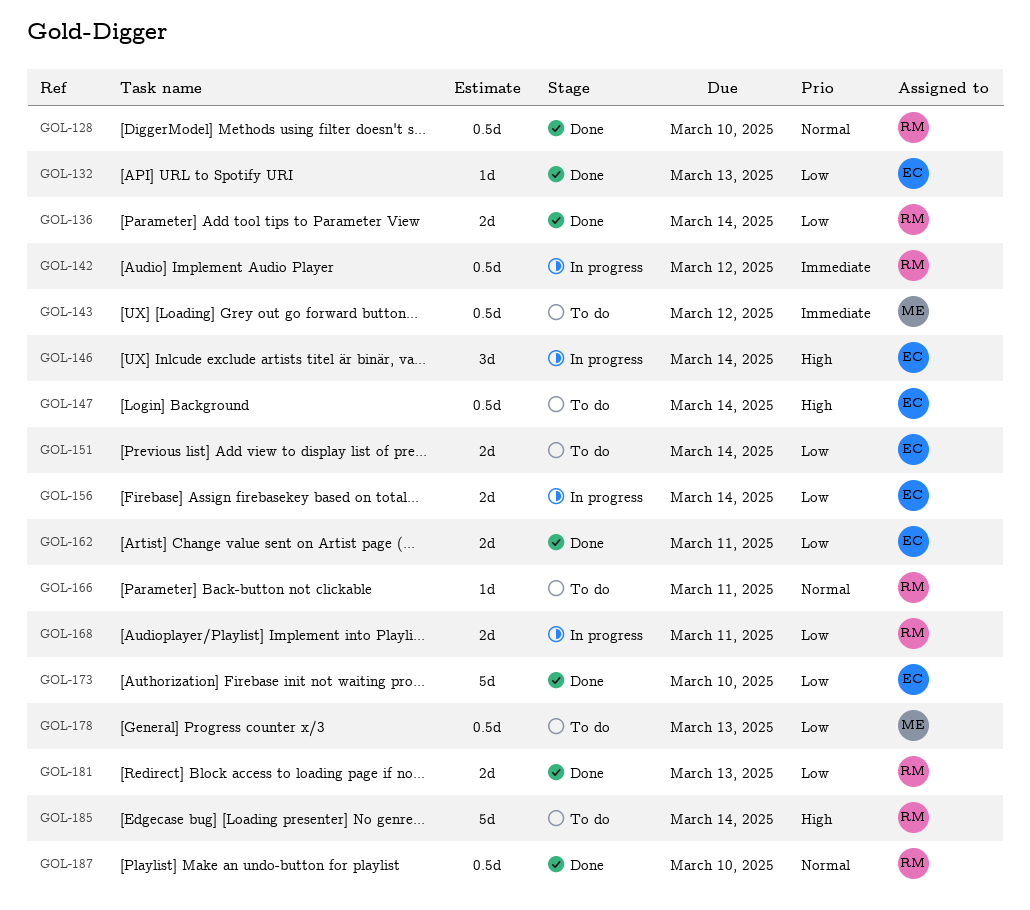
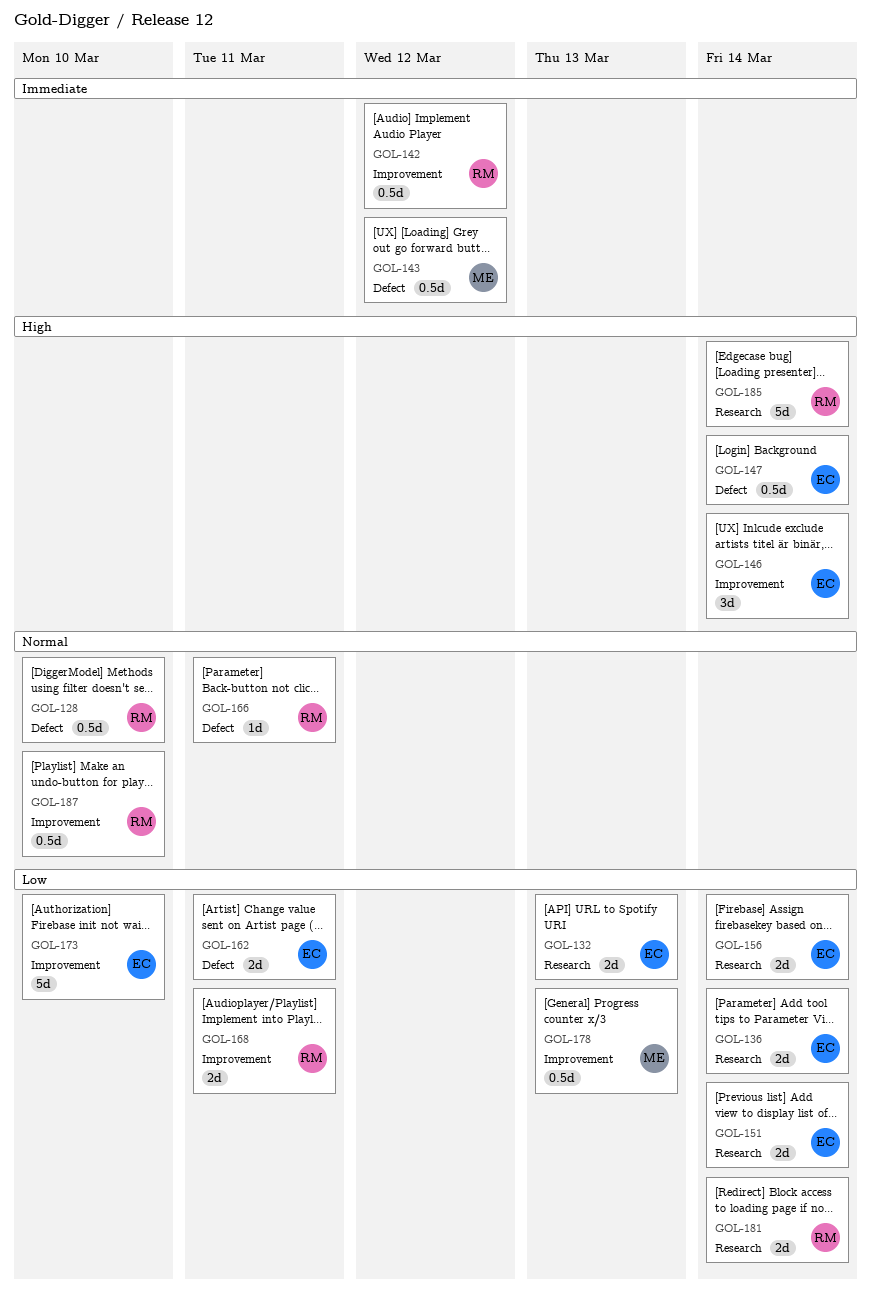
GOL-132, estimate: 1d -> 2d
GOL-136, owner: RM -> EC
GOL-181, due: Mar 13 -> Mar 14

